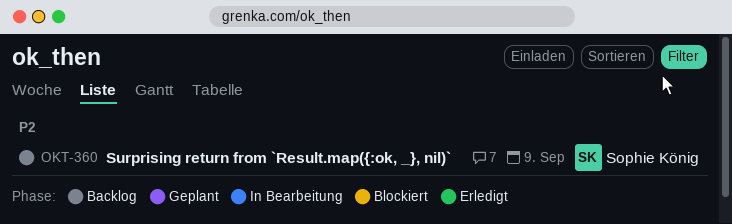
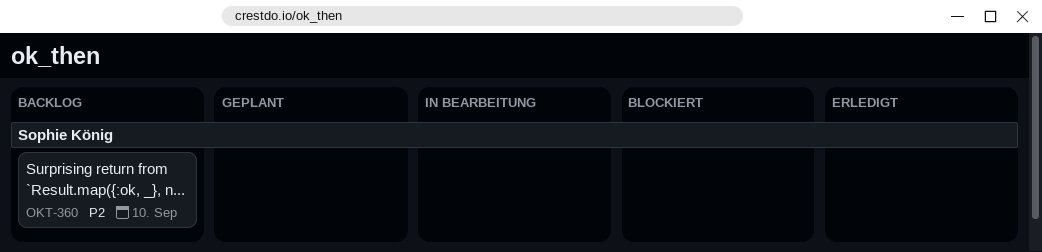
OKT-360, due: Sep 9 -> Sep 10

